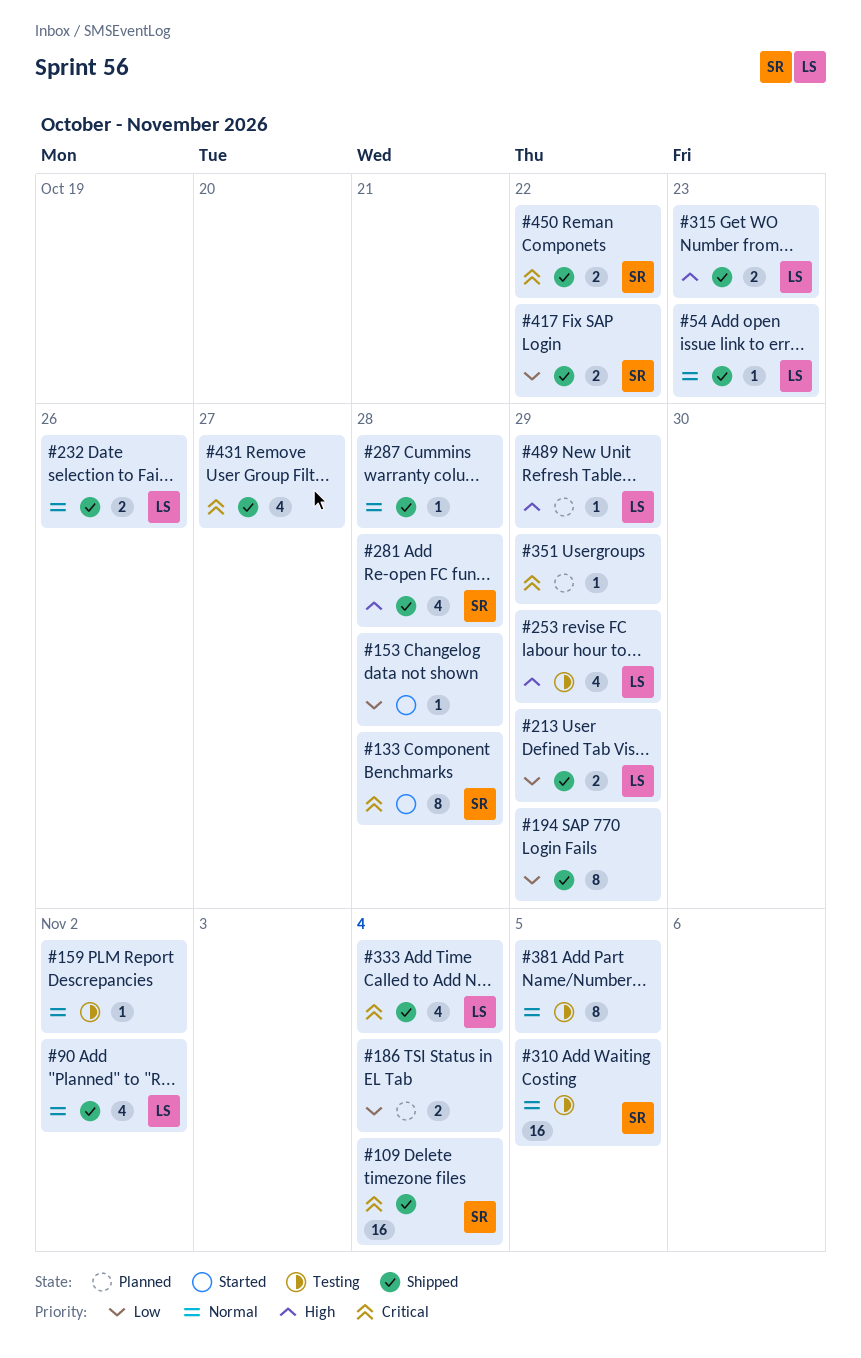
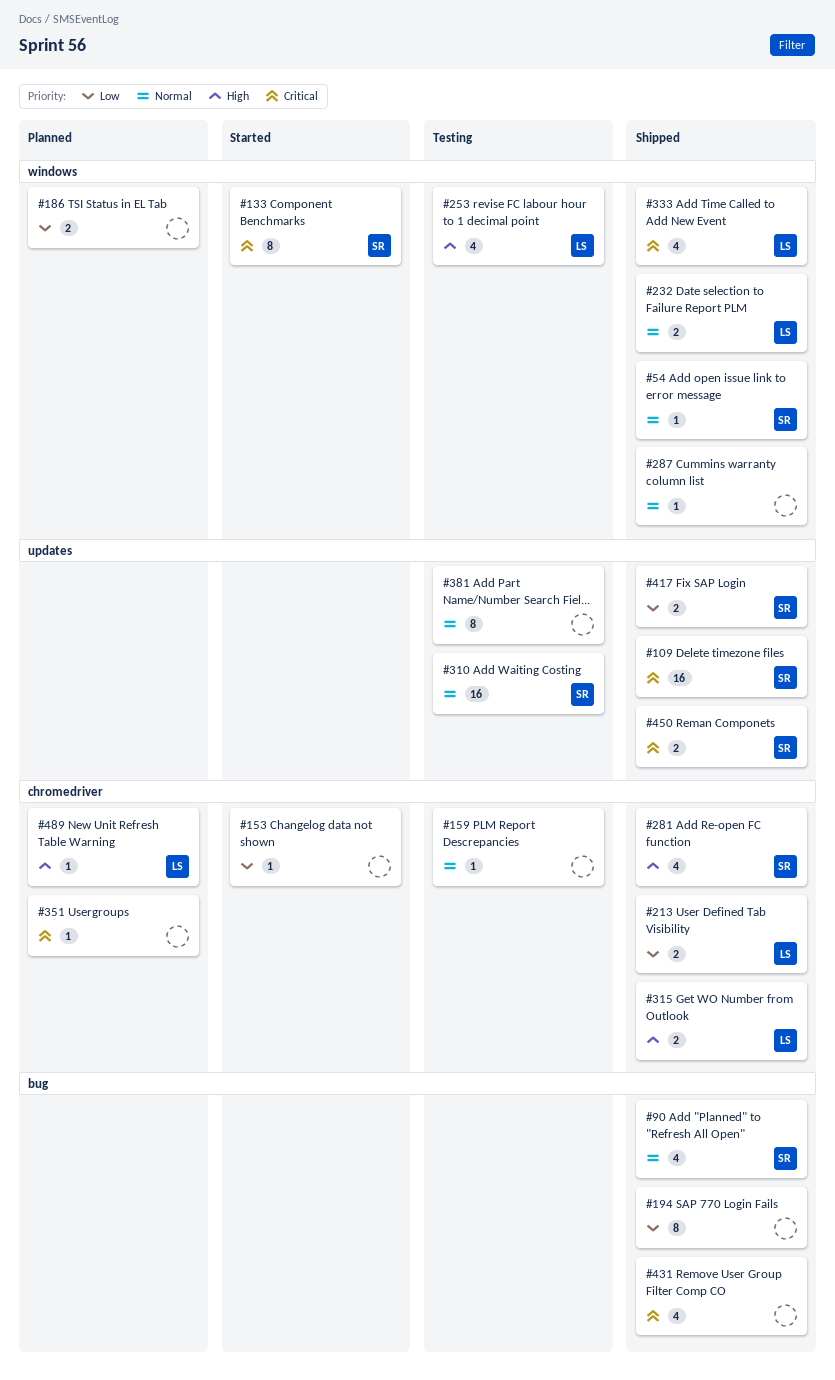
#54, owner: LS -> SR
#90, owner: LS -> SR

